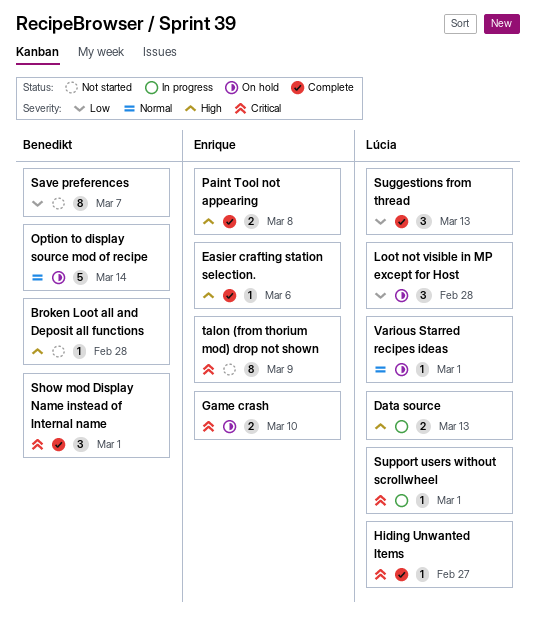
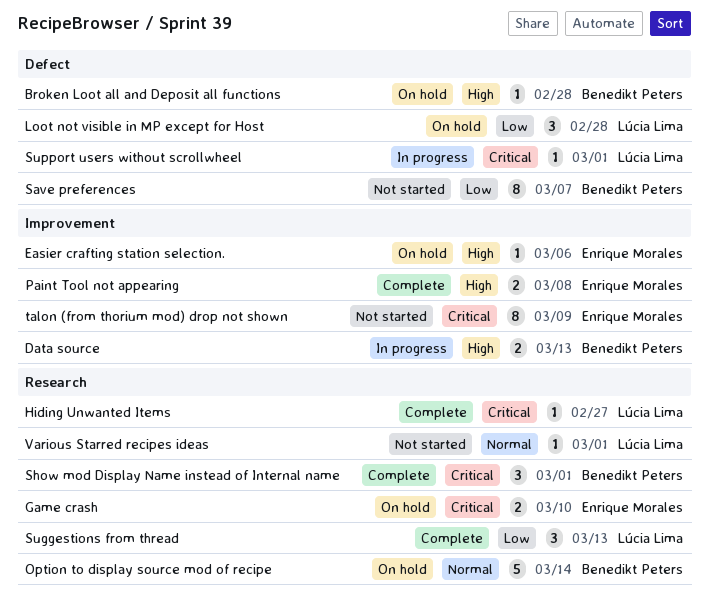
Broken Loot all and Deposit all functions, status: Not started -> On hold
Data source, owner: Lúcia Lima -> Benedikt Peters
Easier crafting station selection., status: Complete -> On hold
Various Starred recipes ideas, status: On hold -> Not started

